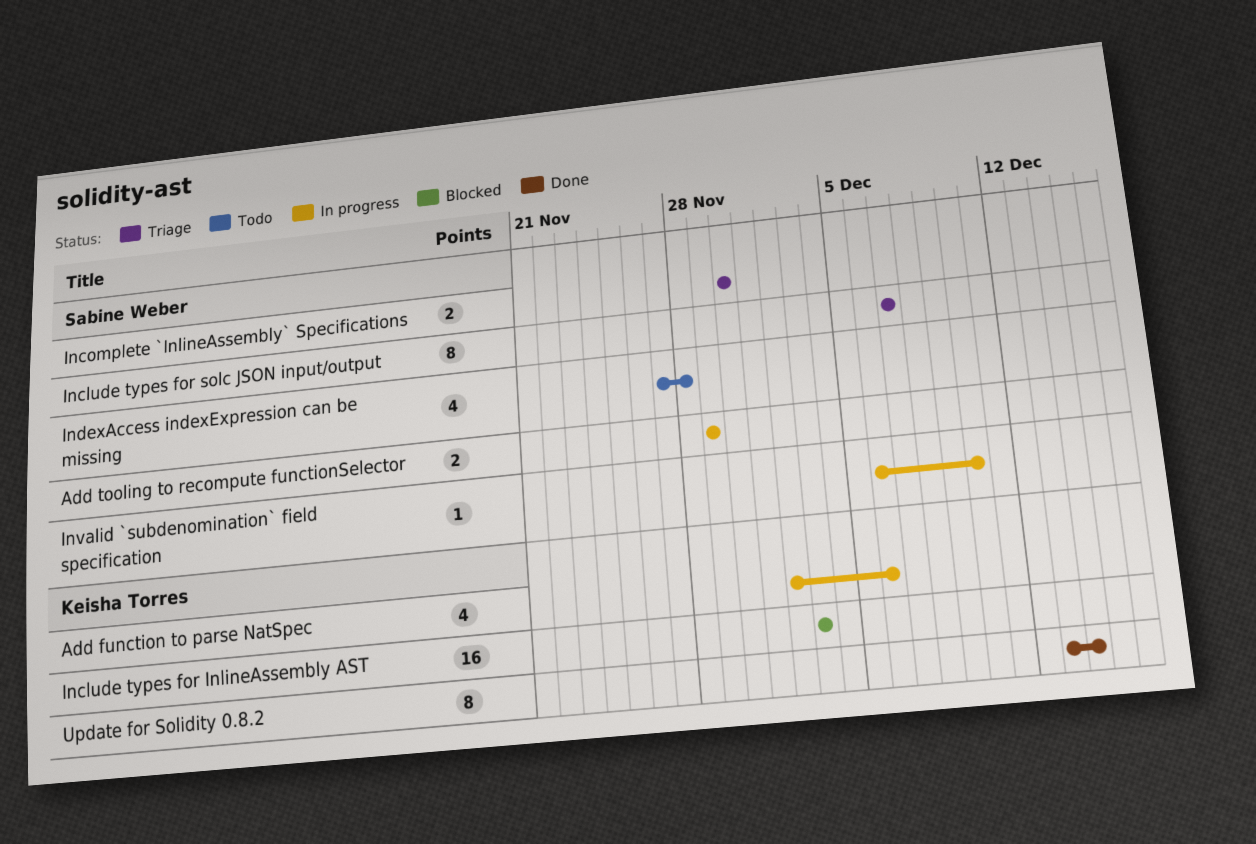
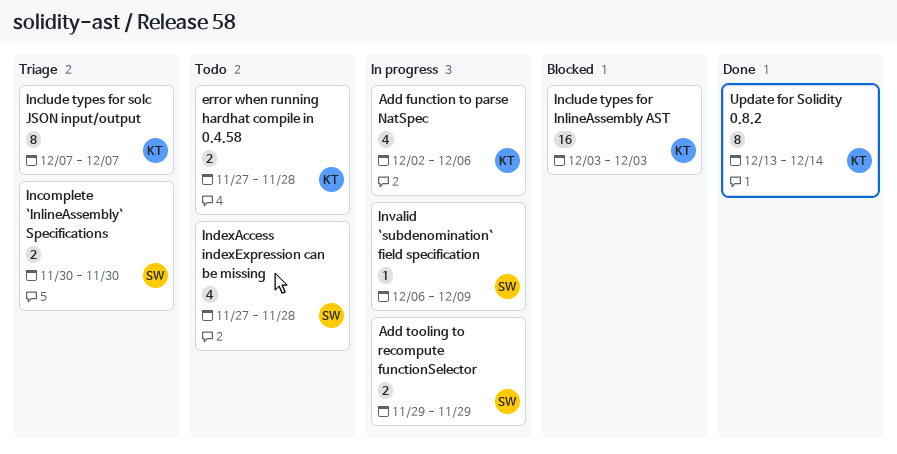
error when running hardhat compile in 0.4.58: none -> present
Include types for solc JSON input/output, owner: Sabine Weber -> Keisha Torres
Invalid `subdenomination` field specification, due: Dec 10 -> Dec 9

